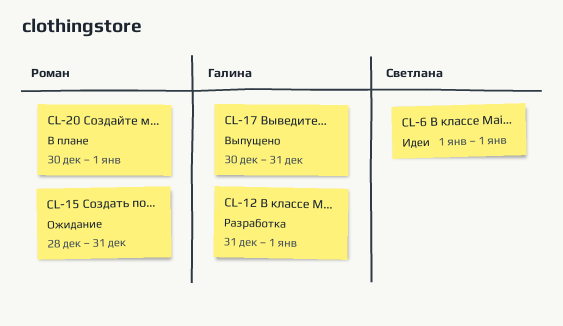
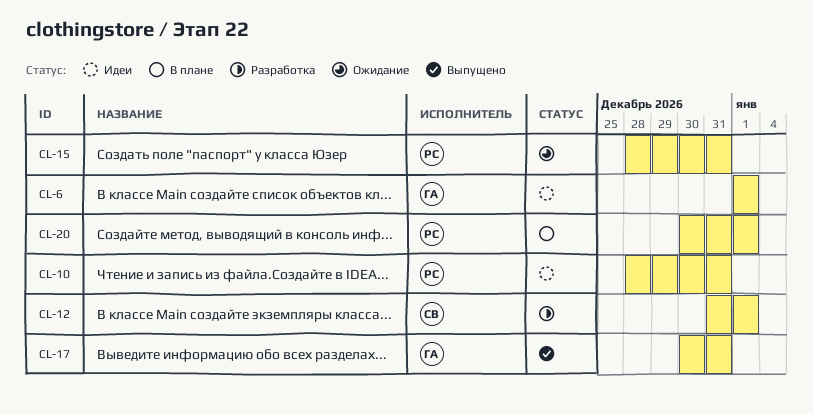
CL-6, owner: Светлана -> Галина
CL-10: none -> present
CL-12, owner: Галина -> Светлана

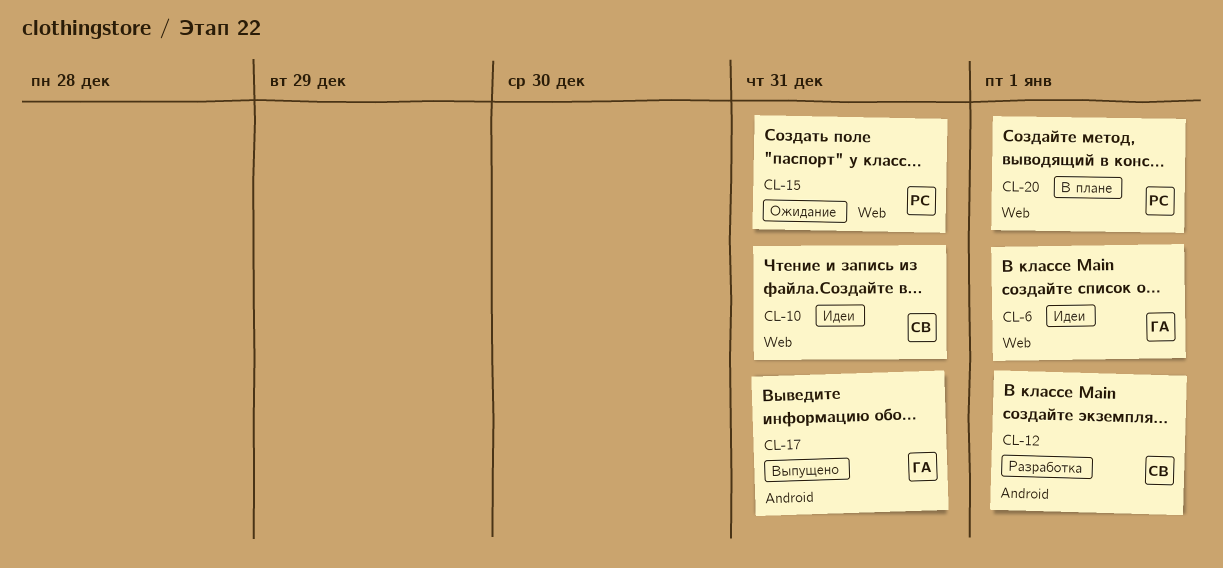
CL-10, owner: РС -> СВ

